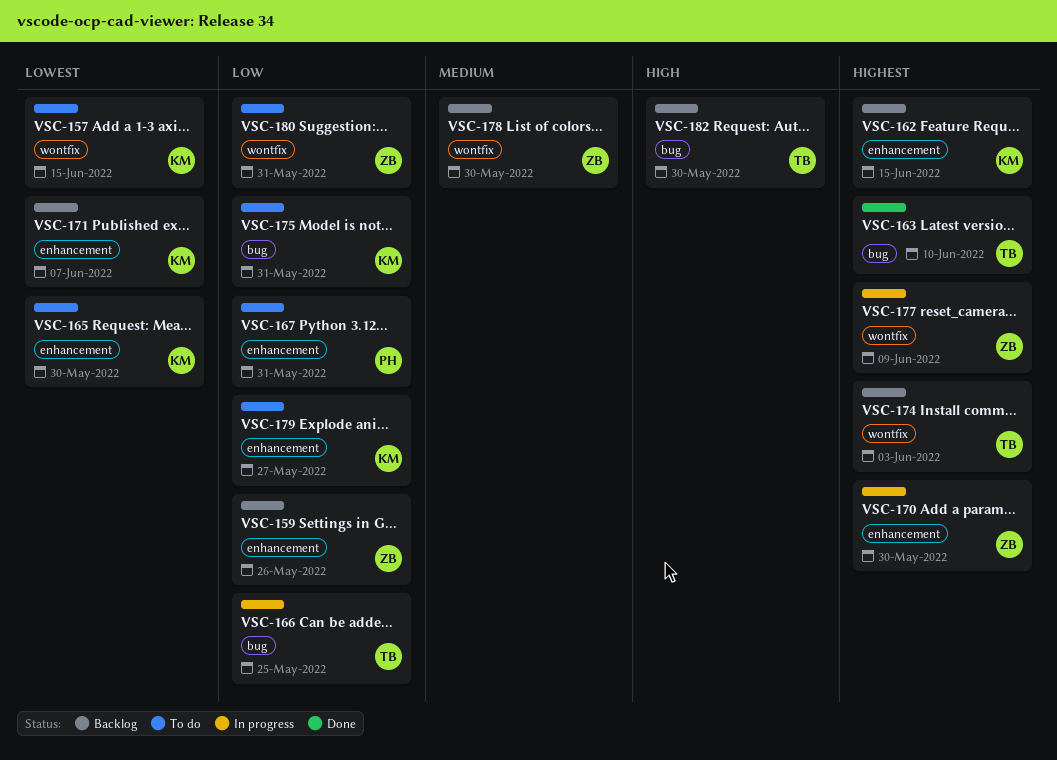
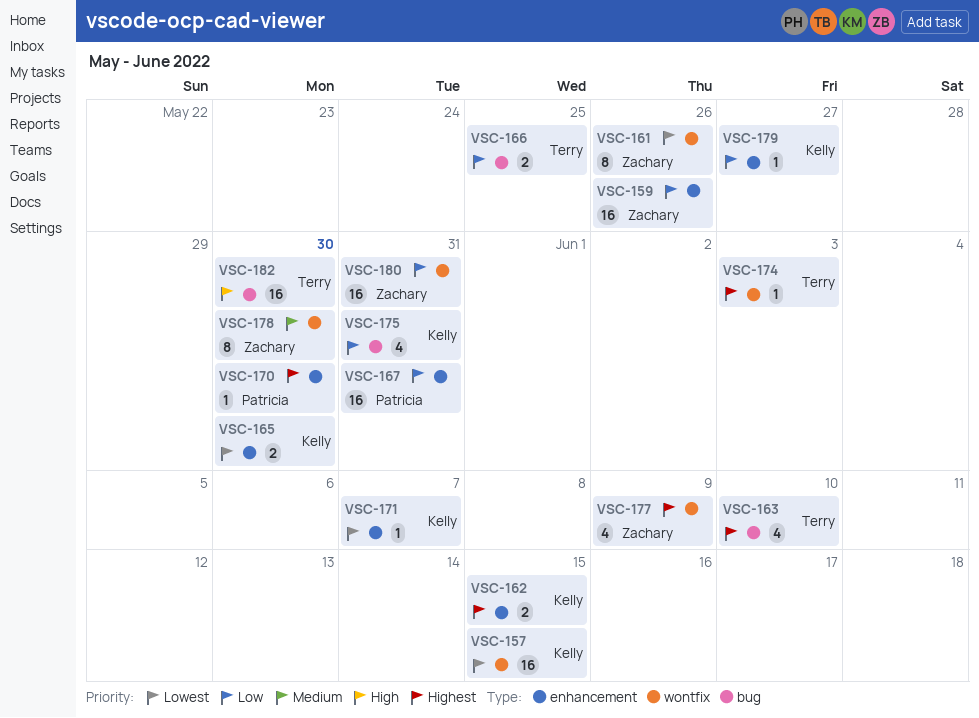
VSC-161: none -> present
VSC-170, owner: Zachary -> Patricia

